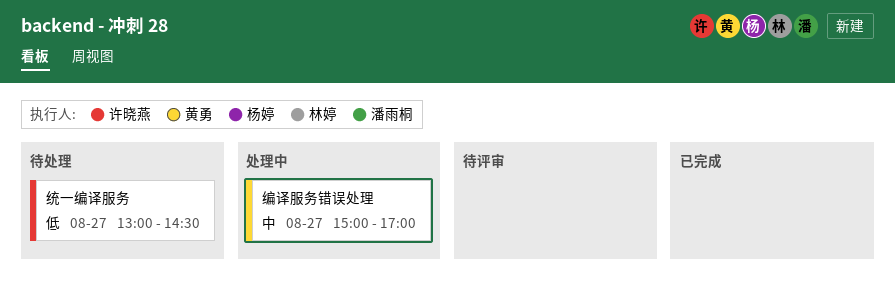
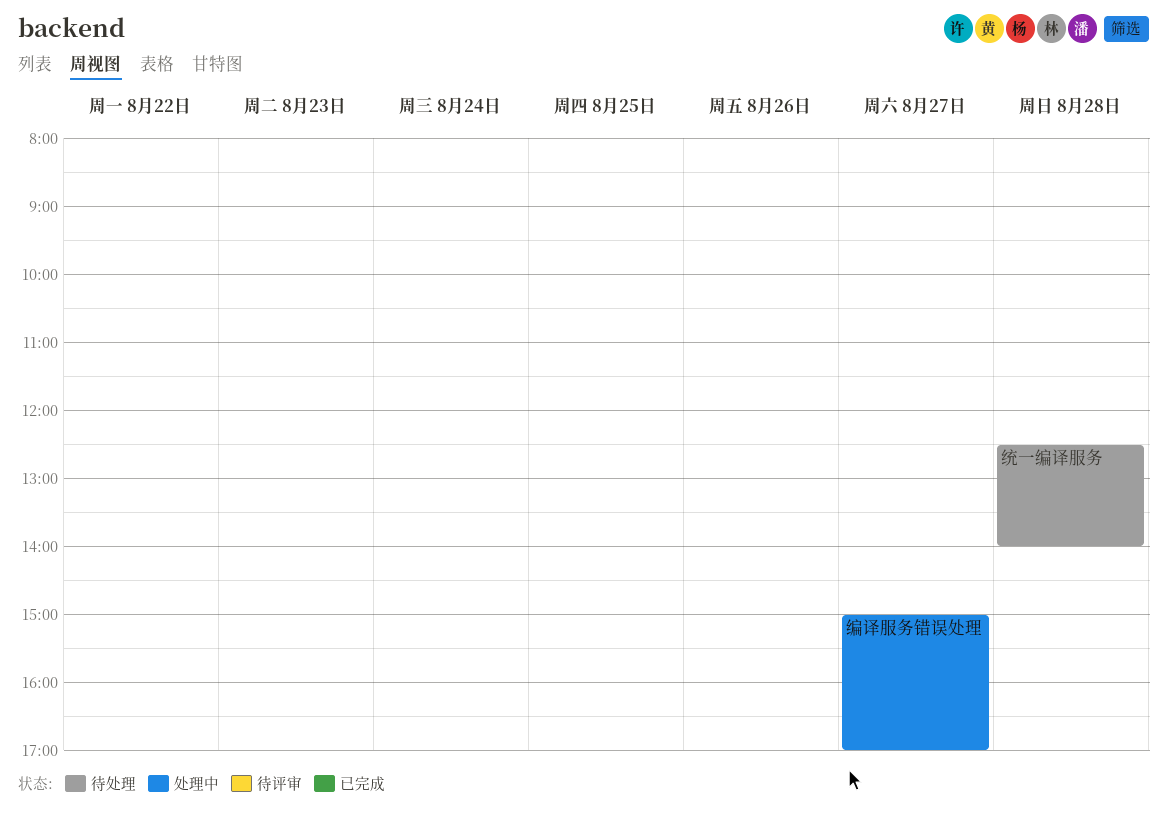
统一编译服务, day: Aug 27 -> Aug 28
统一编译服务, begins: 13:00 -> 12:30
统一编译服务, ends: 14:30 -> 14:00

